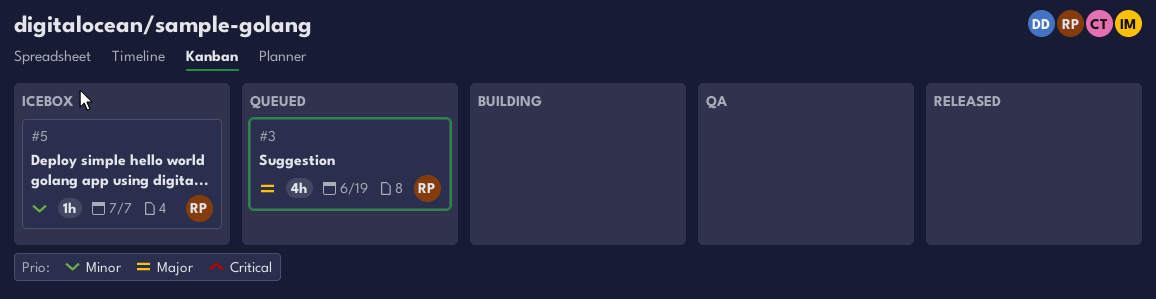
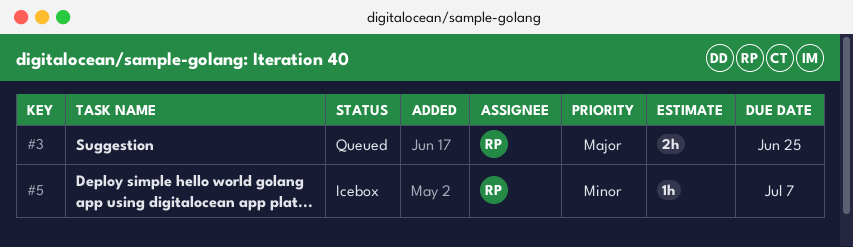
#3, estimate: 4h -> 2h
#3, due: Jun 19 -> Jun 25

